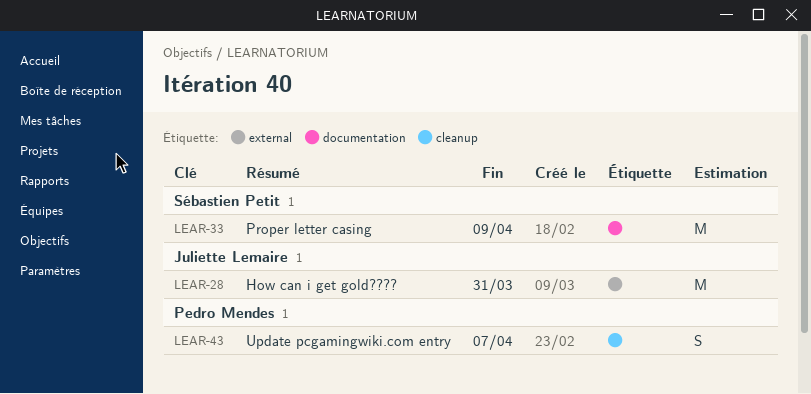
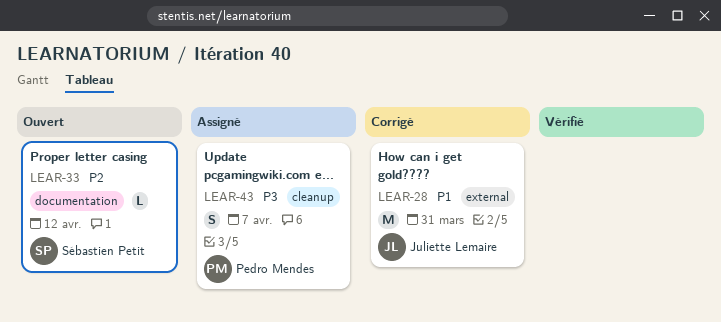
LEAR-33, estimate: M -> L
LEAR-33, due: Apr 9 -> Apr 12

